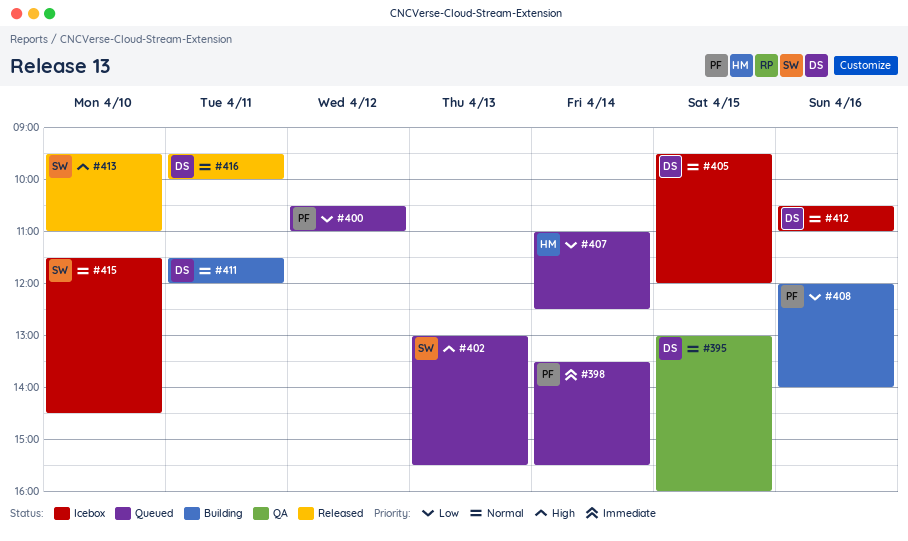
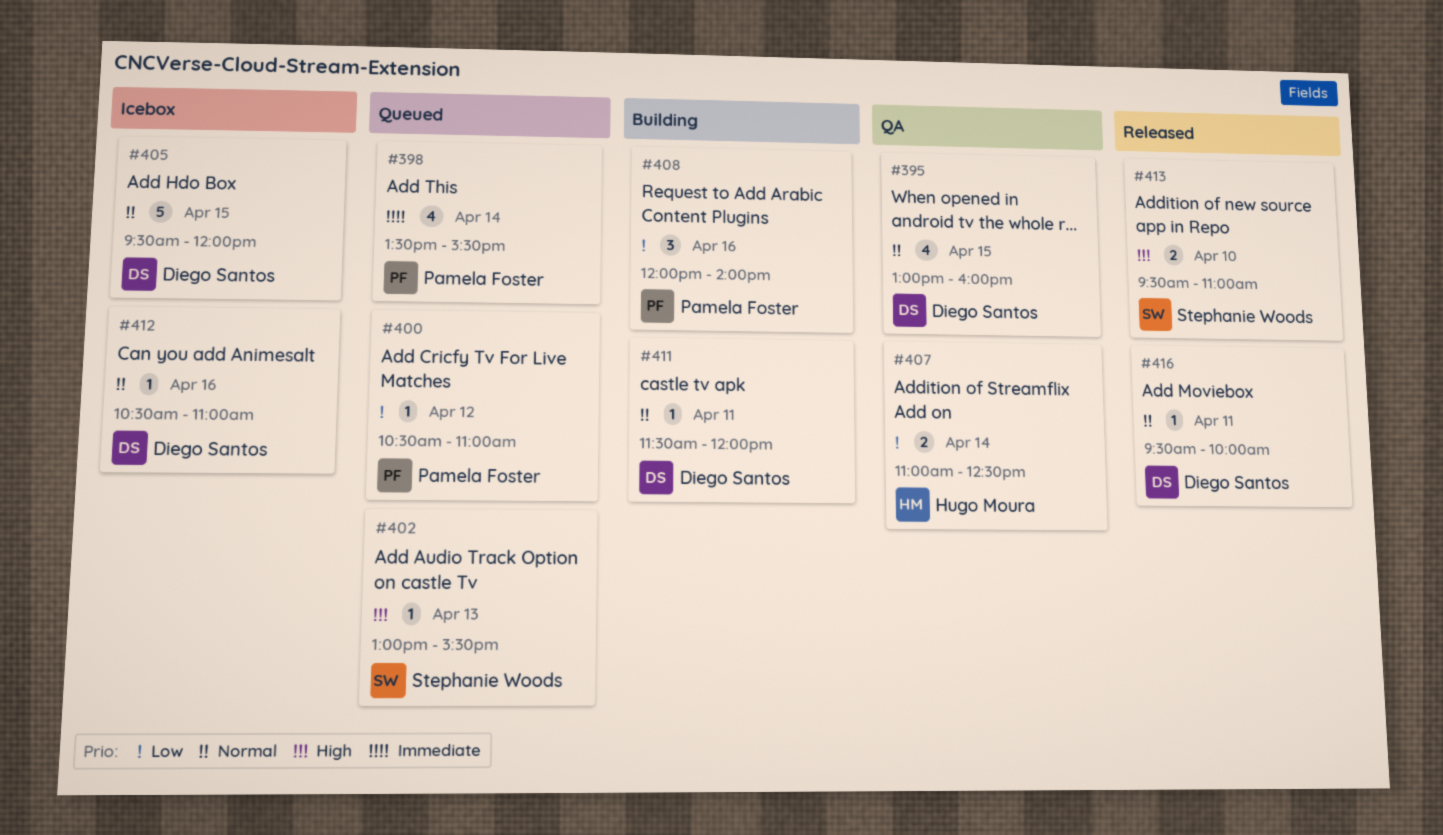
#407, status: Queued -> QA
#415: present -> none

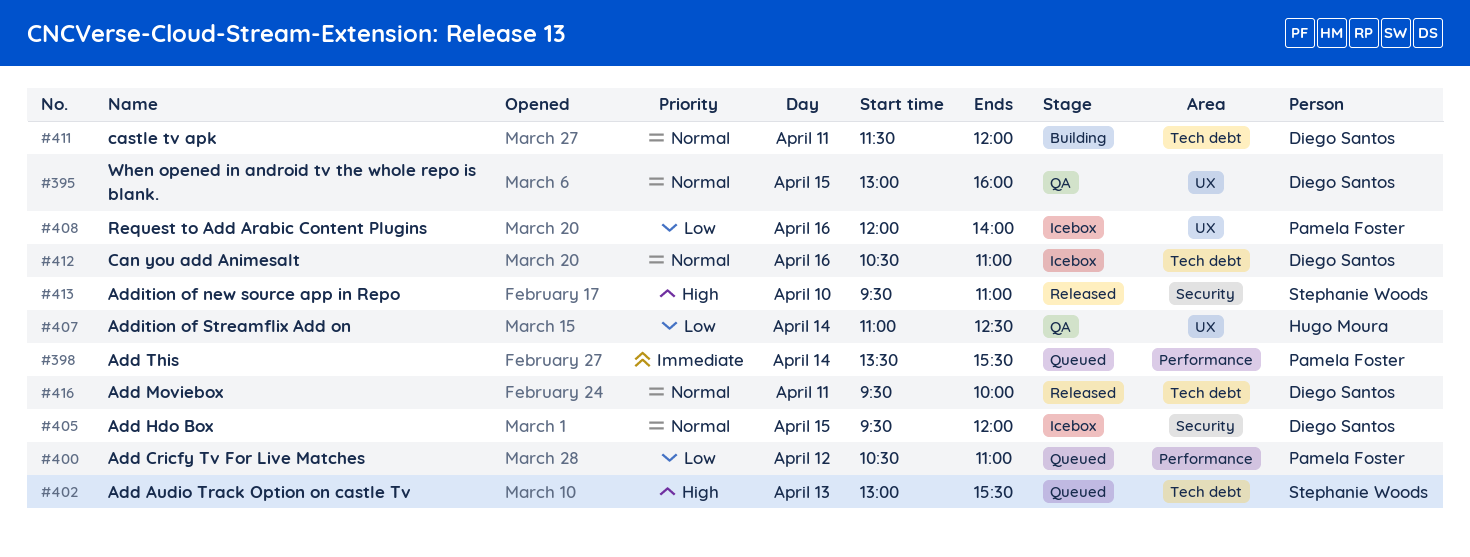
#408, status: Building -> Icebox

